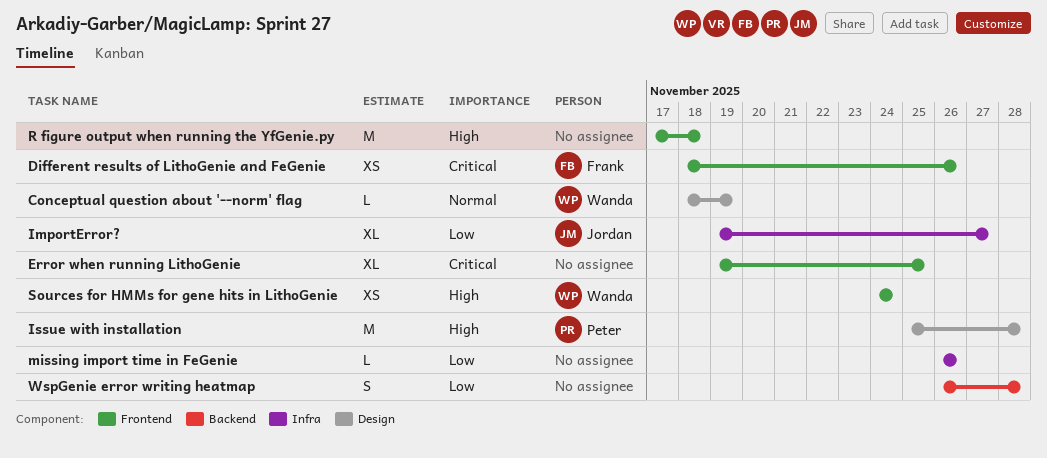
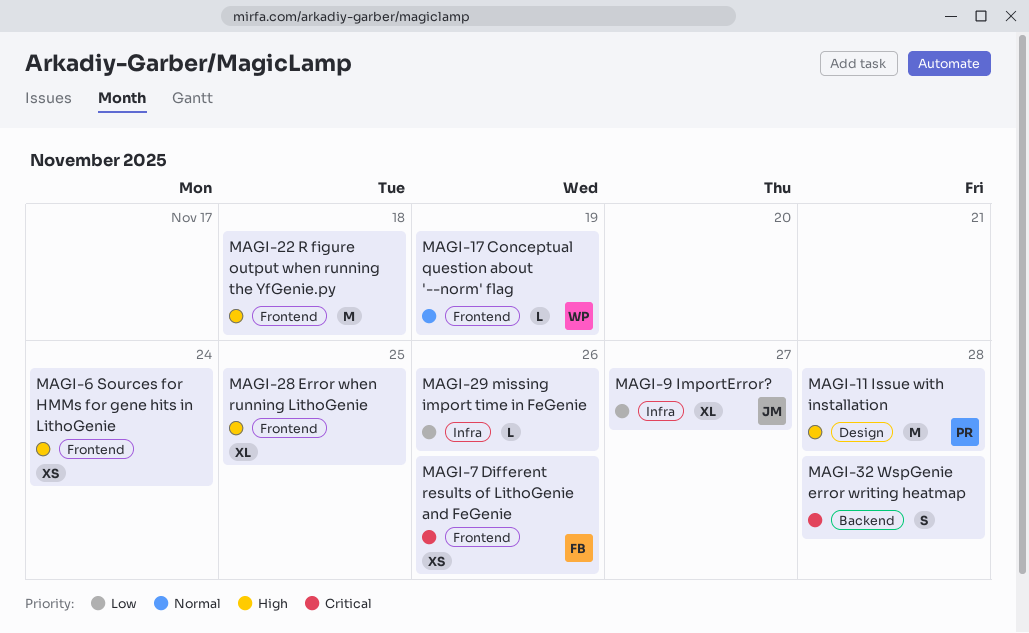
Conceptual question about '--norm' flag, label: Design -> Frontend
Error when running LithoGenie, priority: Critical -> High
Sources for HMMs for gene hits in LithoGenie, owner: Wanda -> none
WspGenie error writing heatmap, priority: Low -> Critical

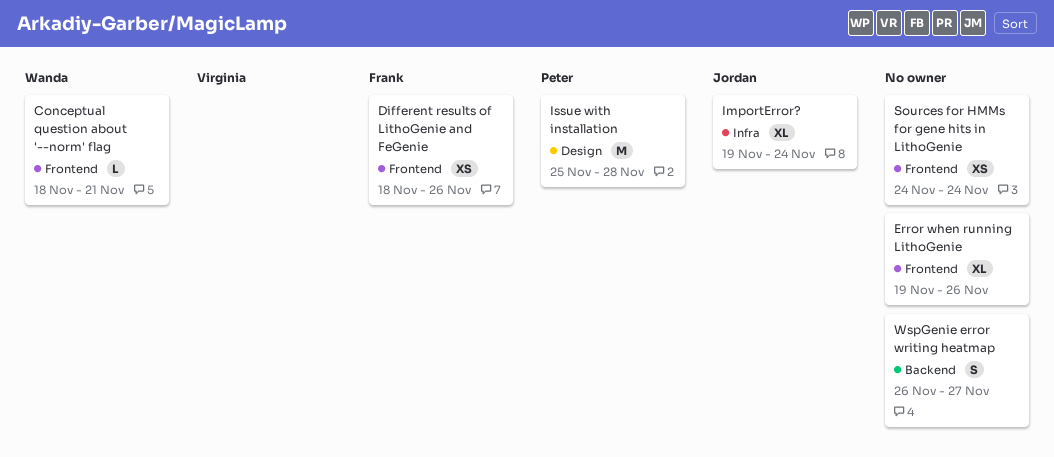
Conceptual question about '--norm' flag, due: Nov 19 -> Nov 21
Error when running LithoGenie, due: Nov 25 -> Nov 26
ImportError?, due: Nov 27 -> Nov 24
missing import time in FeGenie: present -> none
R figure output when running the YfGenie.py: present -> none
WspGenie error writing heatmap, due: Nov 28 -> Nov 27

